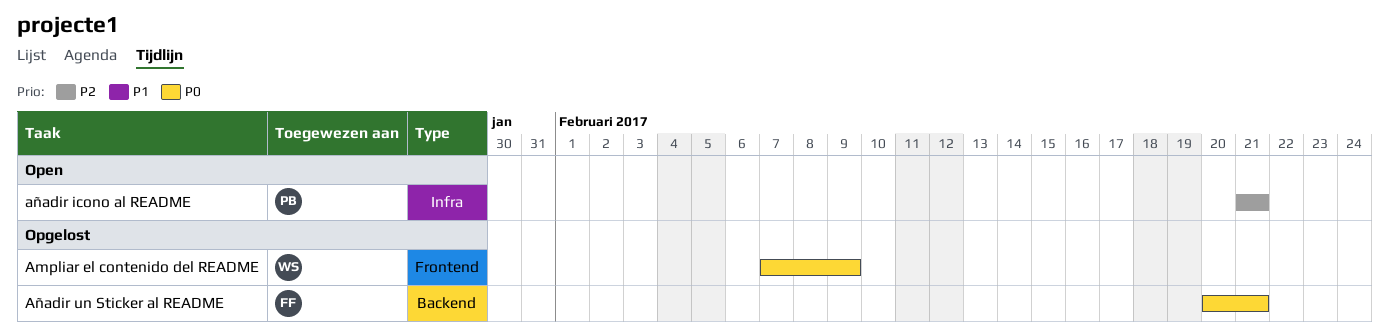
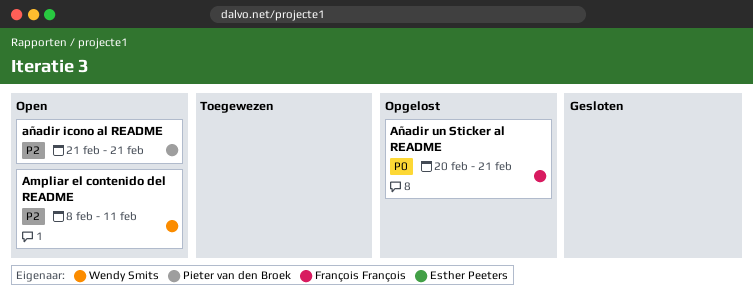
Ampliar el contenido del README, status: Opgelost -> Open
Ampliar el contenido del README, priority: P0 -> P2
Ampliar el contenido del README, start: Feb 7 -> Feb 8
Ampliar el contenido del README, due: Feb 9 -> Feb 11

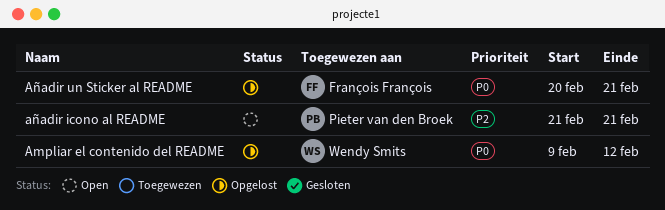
Ampliar el contenido del README, status: Open -> Opgelost
Ampliar el contenido del README, priority: P2 -> P0
Ampliar el contenido del README, start: Feb 8 -> Feb 9
Ampliar el contenido del README, due: Feb 11 -> Feb 12

